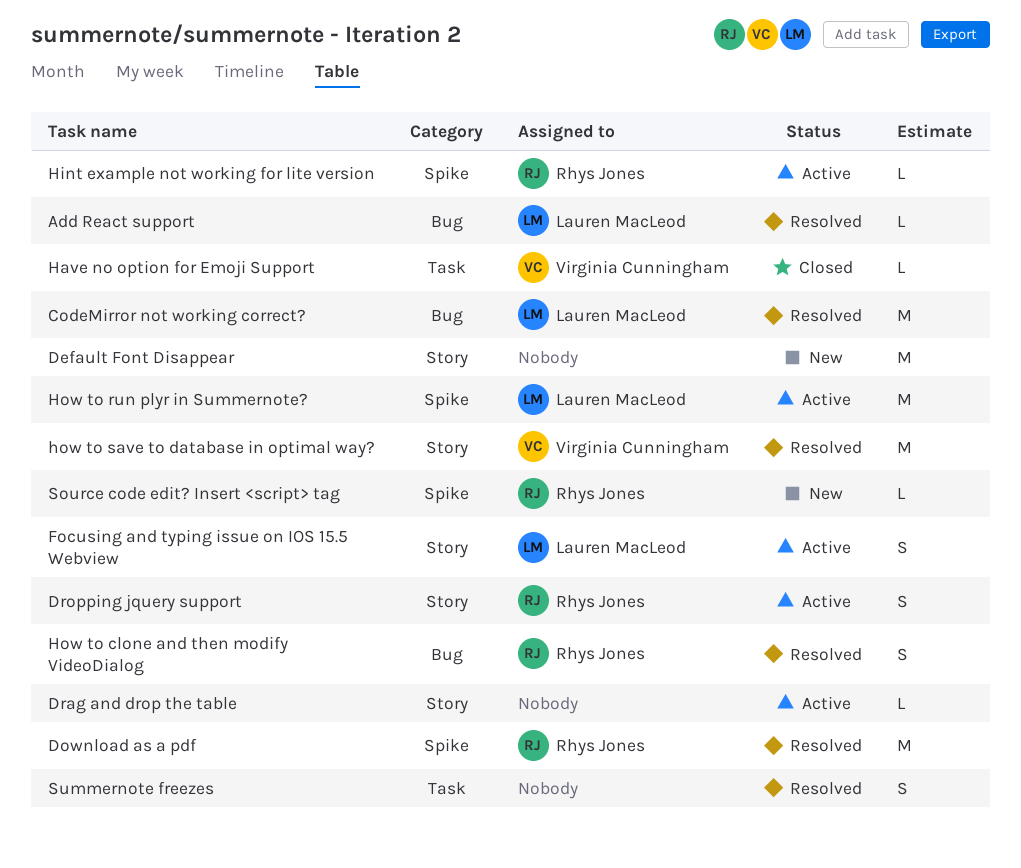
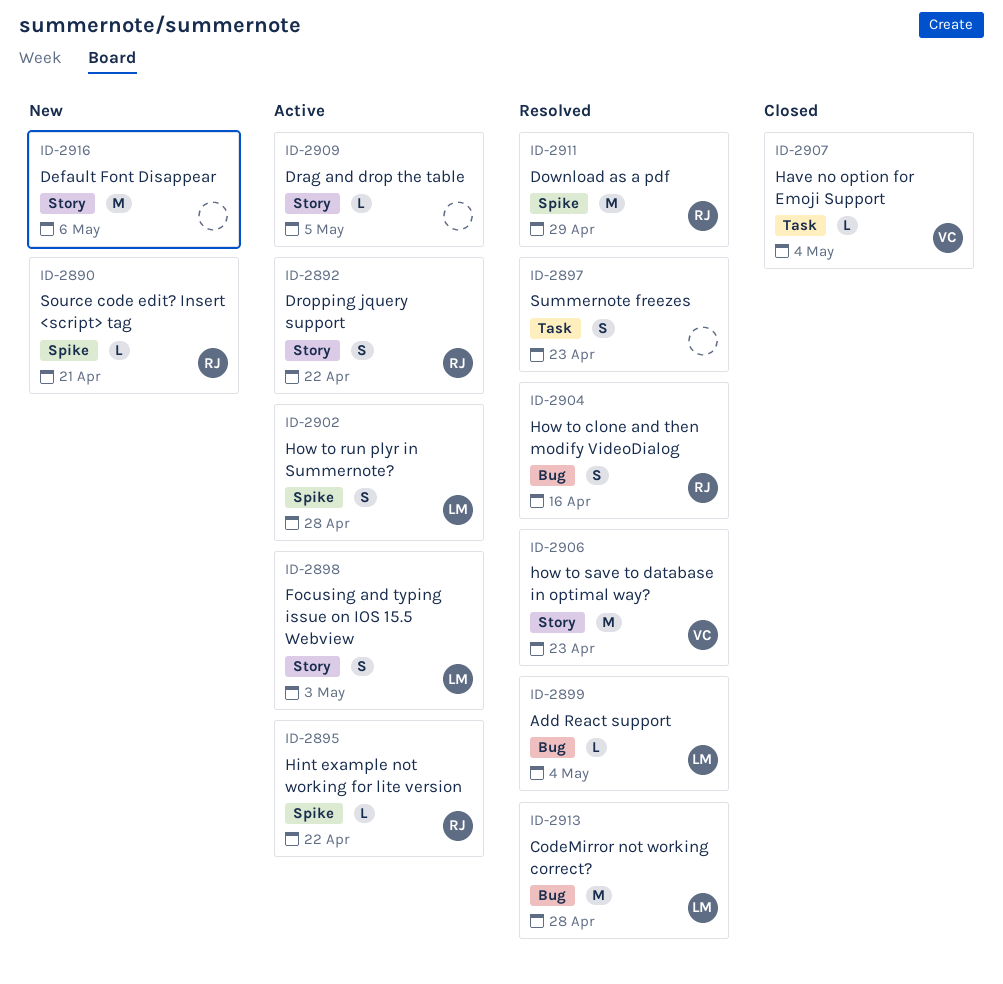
How to run plyr in Summernote?, estimate: M -> S

